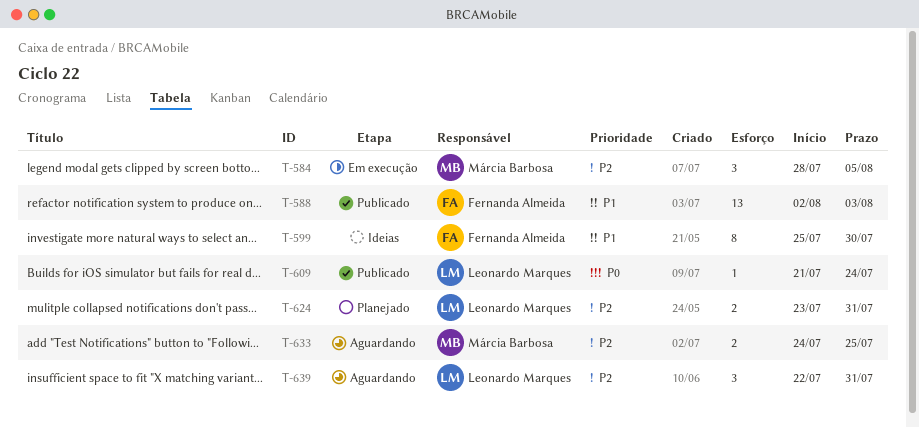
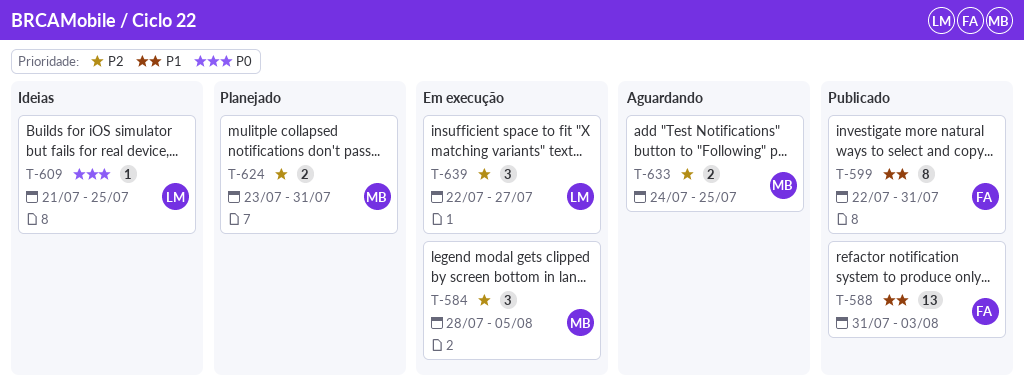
T-588, start: Aug 2 -> Jul 31
T-599, status: Ideias -> Publicado
T-599, start: Jul 25 -> Jul 22
T-599, due: Jul 30 -> Jul 31
T-609, status: Publicado -> Ideias
T-609, due: Jul 24 -> Jul 25
T-624, owner: Leonardo Marques -> Márcia Barbosa
T-639, status: Aguardando -> Em execução
T-639, due: Jul 31 -> Jul 27

